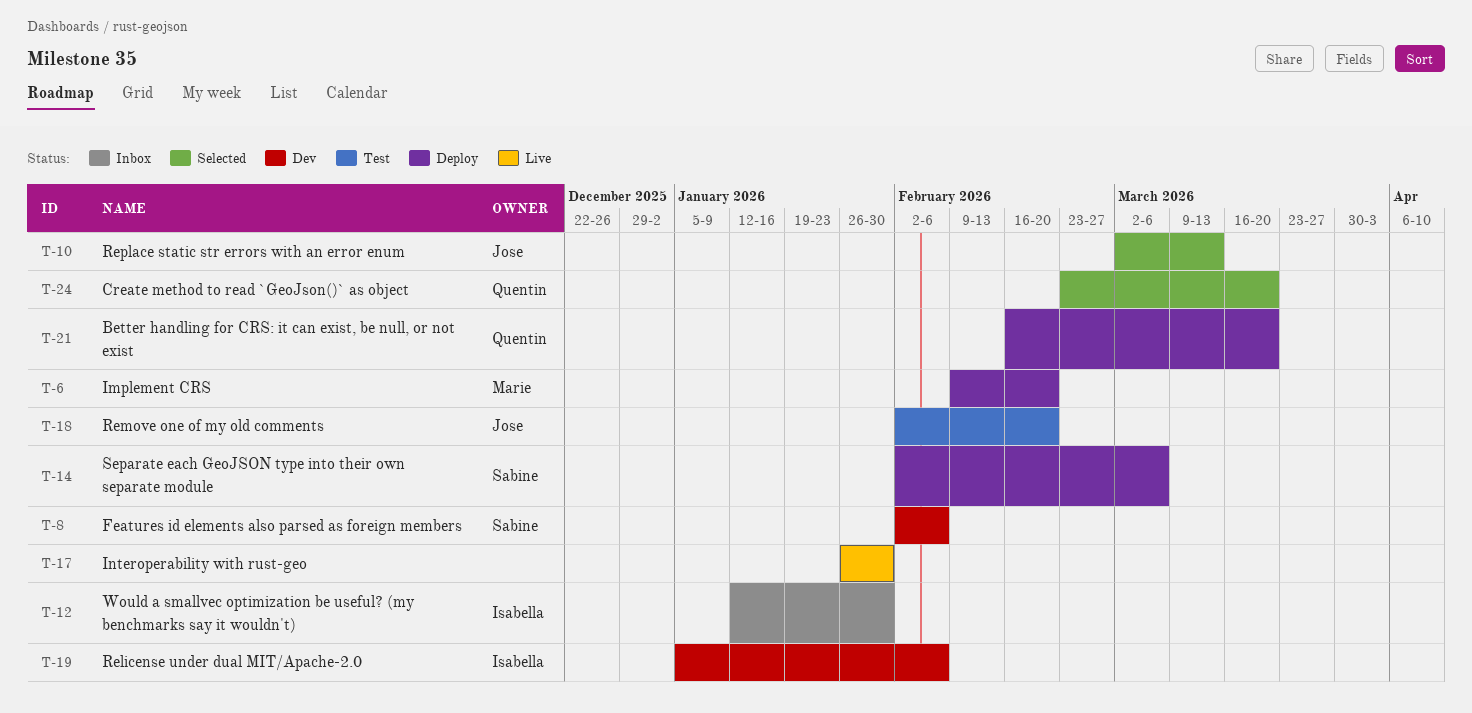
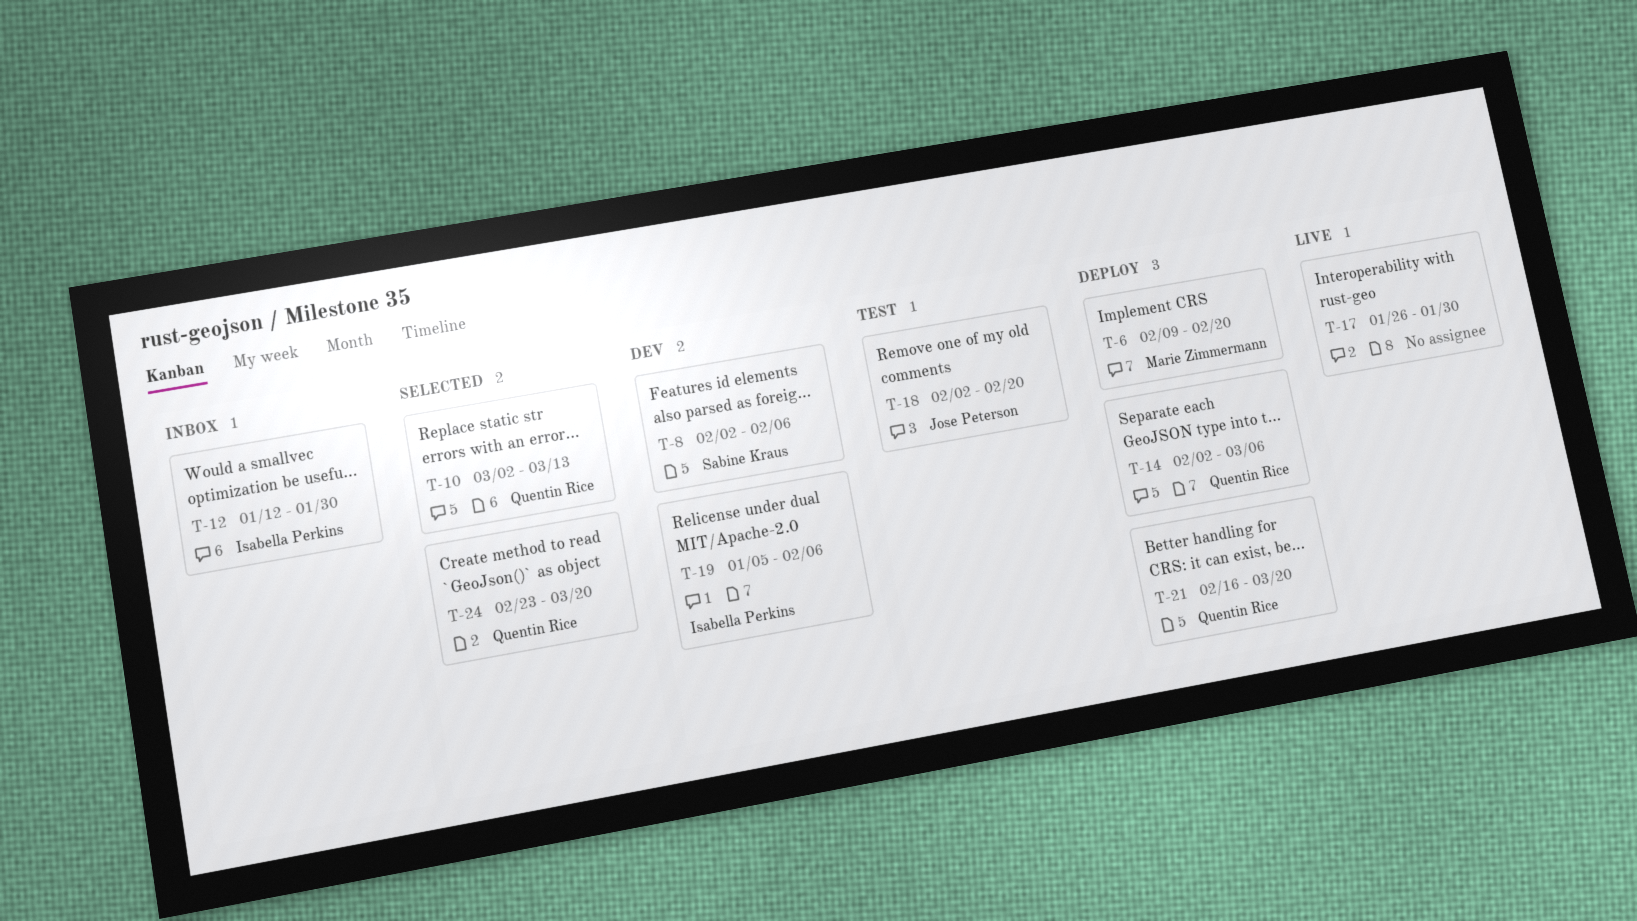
T-10, owner: Jose Peterson -> Quentin Rice
T-14, owner: Sabine Kraus -> Quentin Rice

